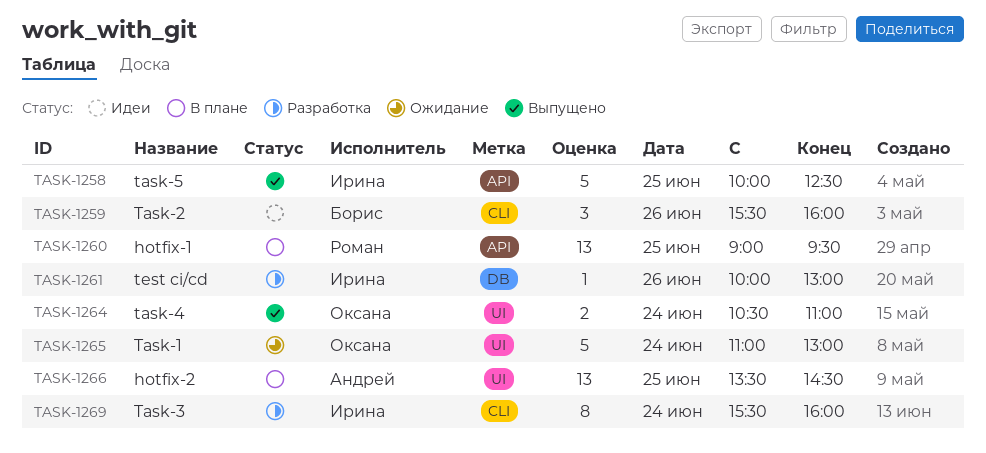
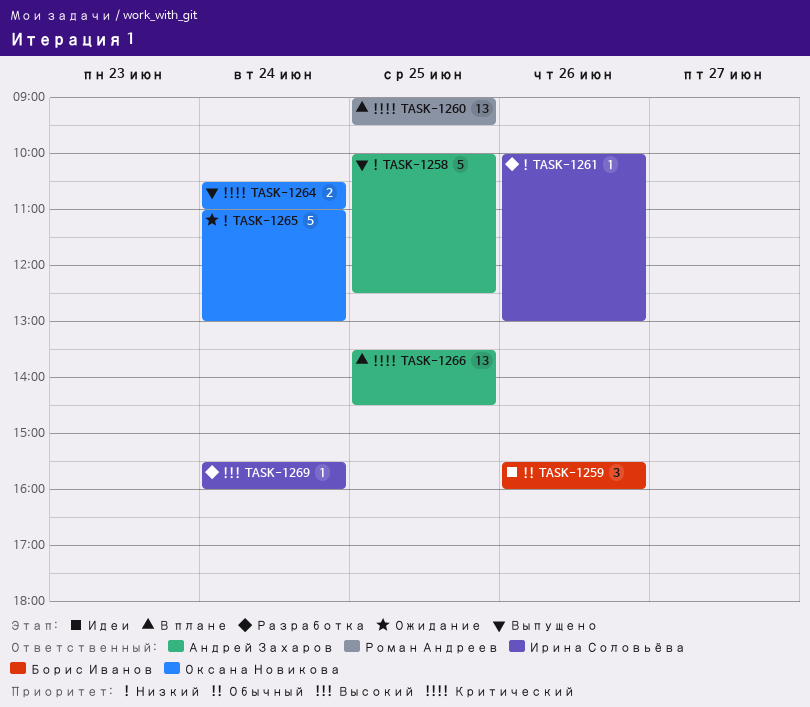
TASK-1258, owner: Ирина Соловьёва -> Андрей Захаров
TASK-1269, estimate: 8 -> 1

